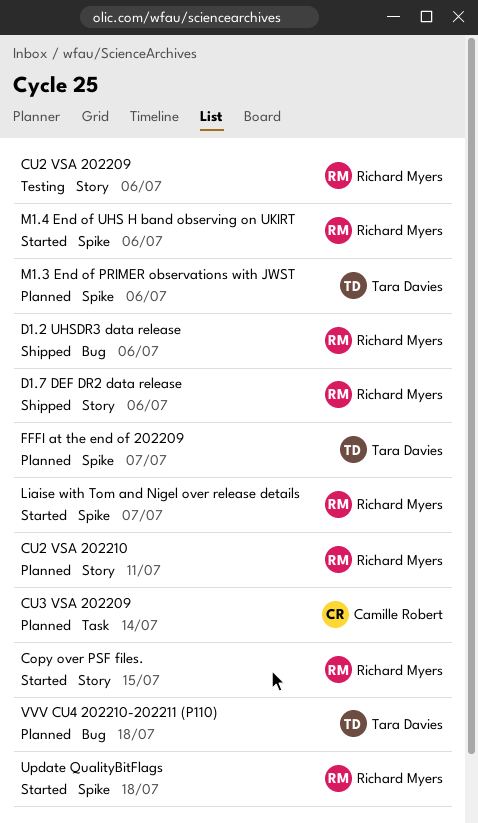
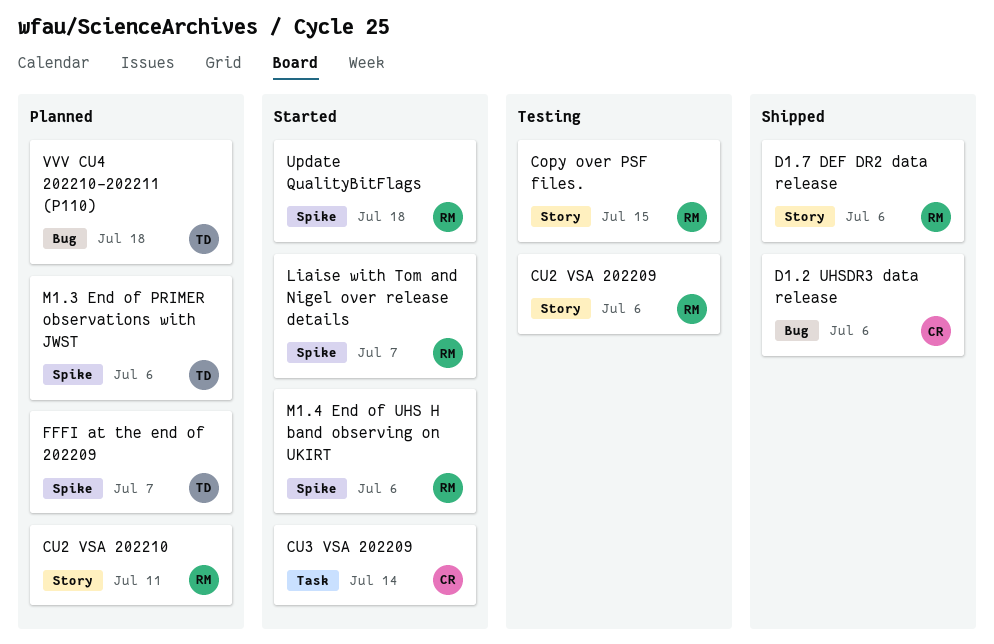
Copy over PSF files., status: Started -> Testing
CU3 VSA 202209, status: Planned -> Started
D1.2 UHSDR3 data release, owner: Richard Myers -> Camille Robert

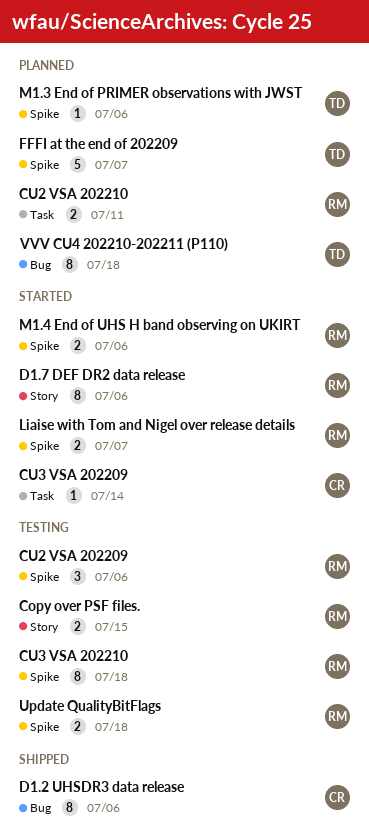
CU2 VSA 202209, label: Story -> Spike
CU2 VSA 202210, label: Story -> Task
CU3 VSA 202210: none -> present
D1.7 DEF DR2 data release, status: Shipped -> Started
Update QualityBitFlags, status: Started -> Testing

